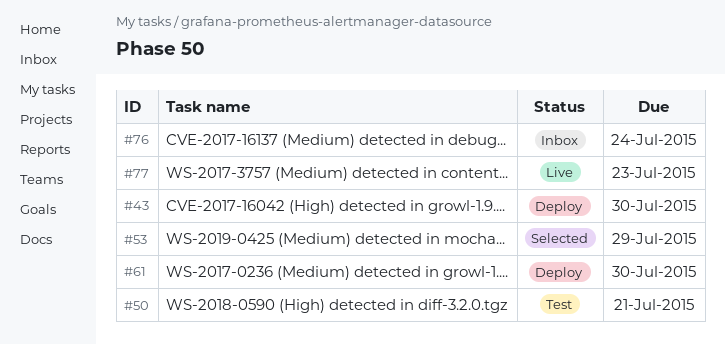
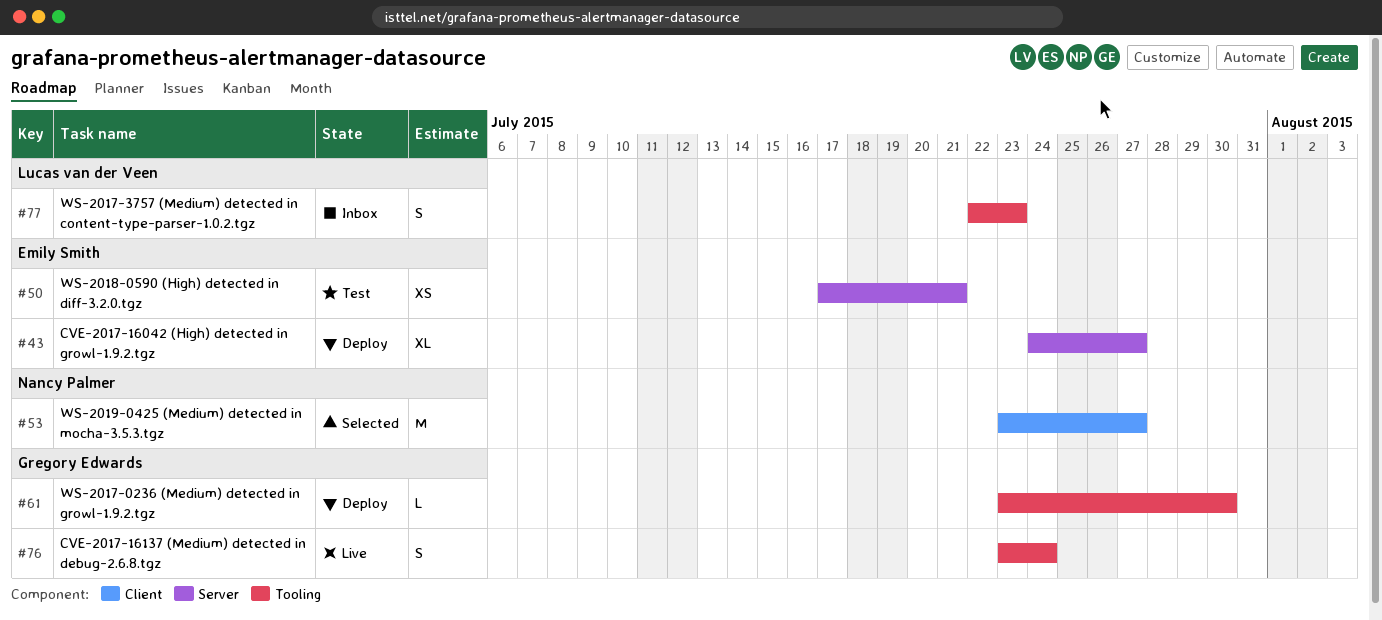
#43, due: Jul 30 -> Jul 27
#53, due: Jul 29 -> Jul 27
#76, status: Inbox -> Live
#77, status: Live -> Inbox

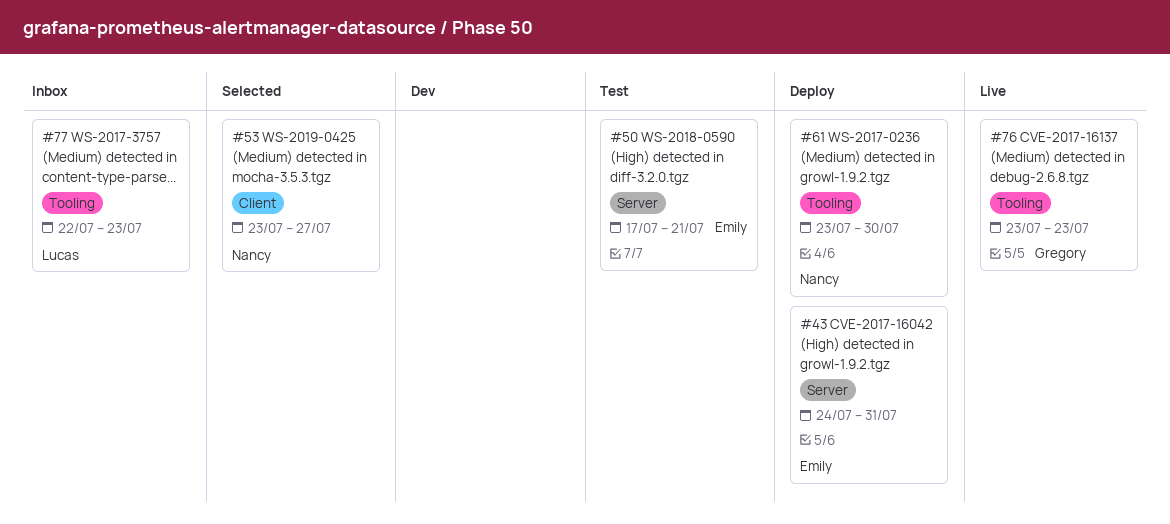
#43, due: Jul 27 -> Jul 31
#61, owner: Gregory Edwards -> Nancy Palmer
#76, due: Jul 24 -> Jul 23

